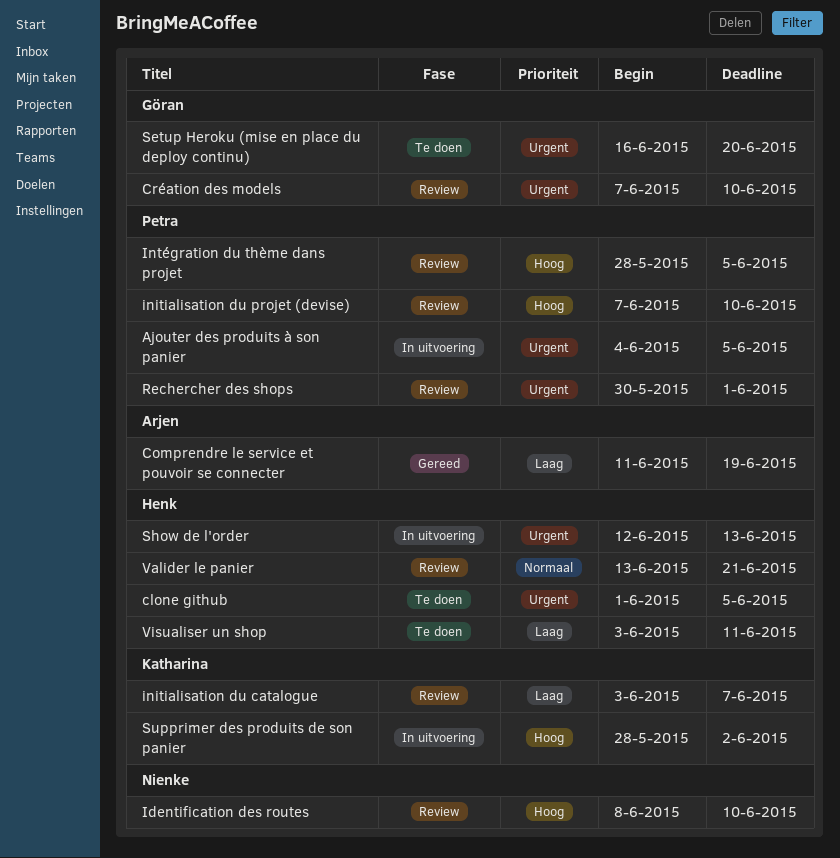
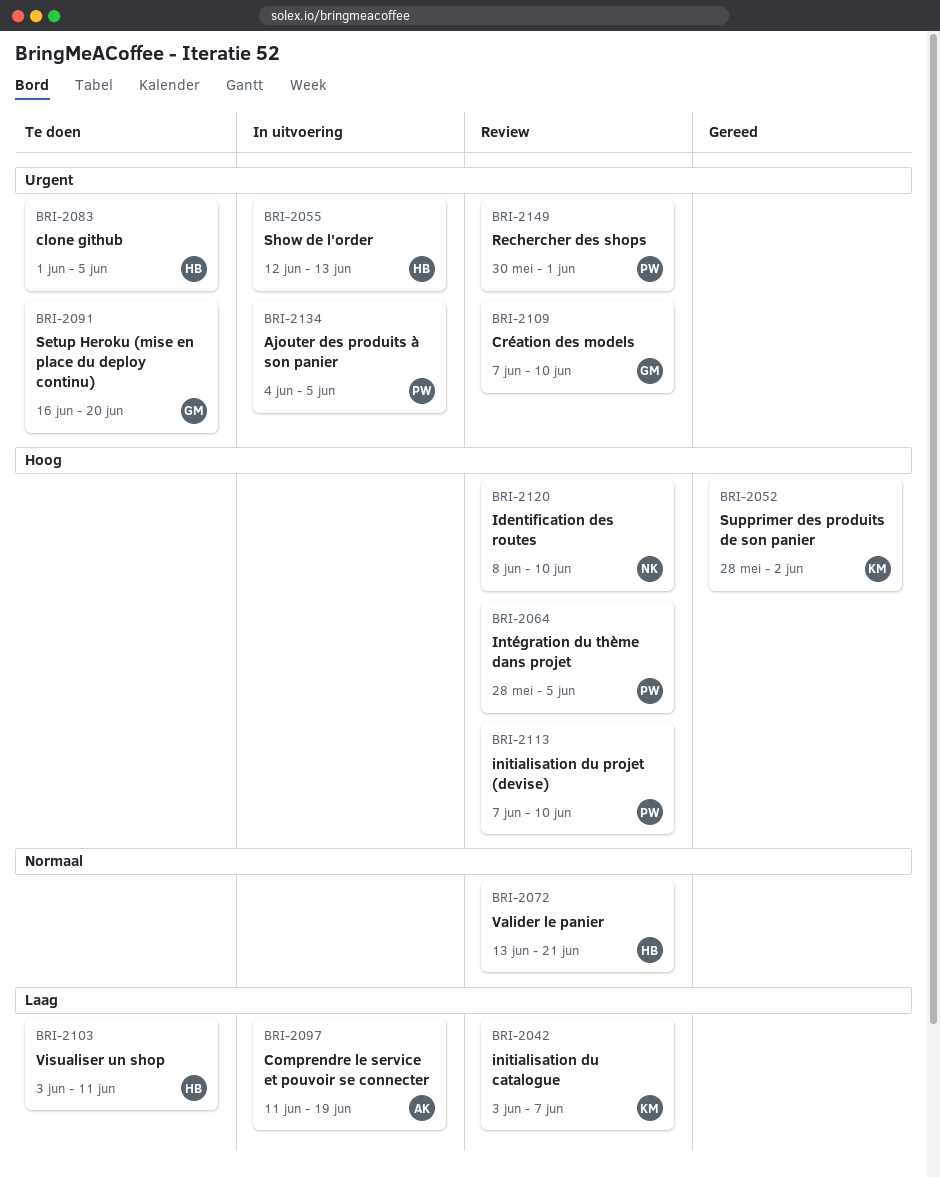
Comprendre le service et pouvoir se connecter, status: Gereed -> In uitvoering
Supprimer des produits de son panier, status: In uitvoering -> Gereed

